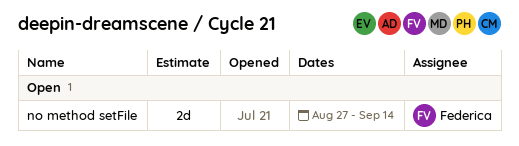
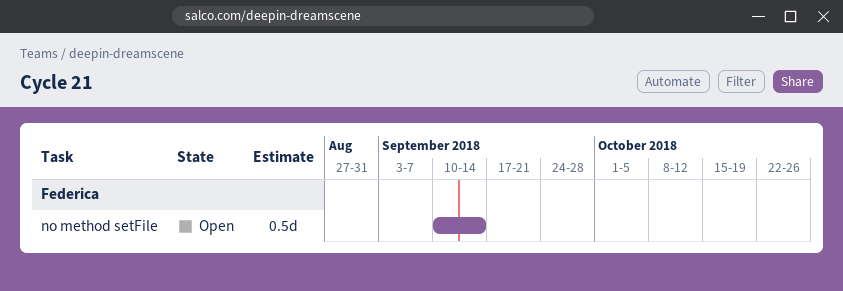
no method setFile, estimate: 2d -> 0.5d
no method setFile, start: Aug 27 -> Sep 10

